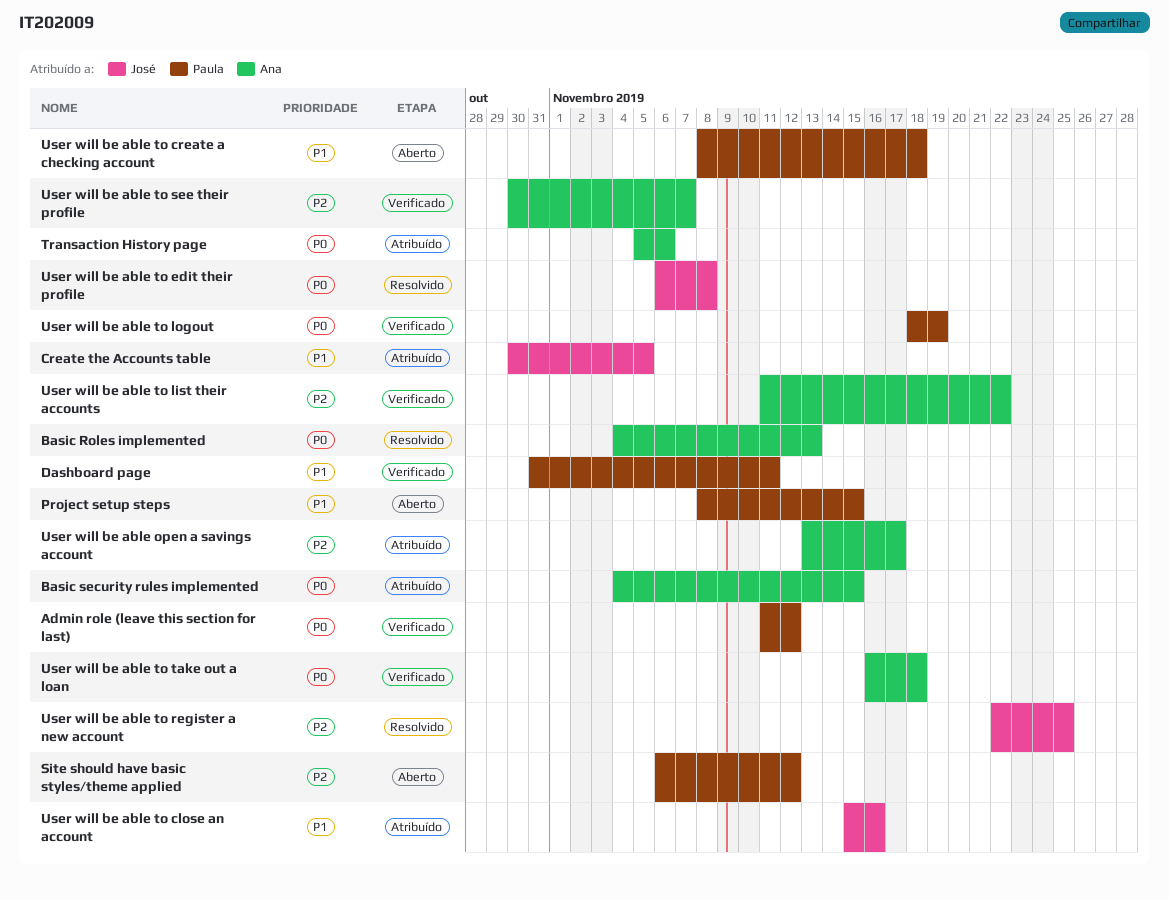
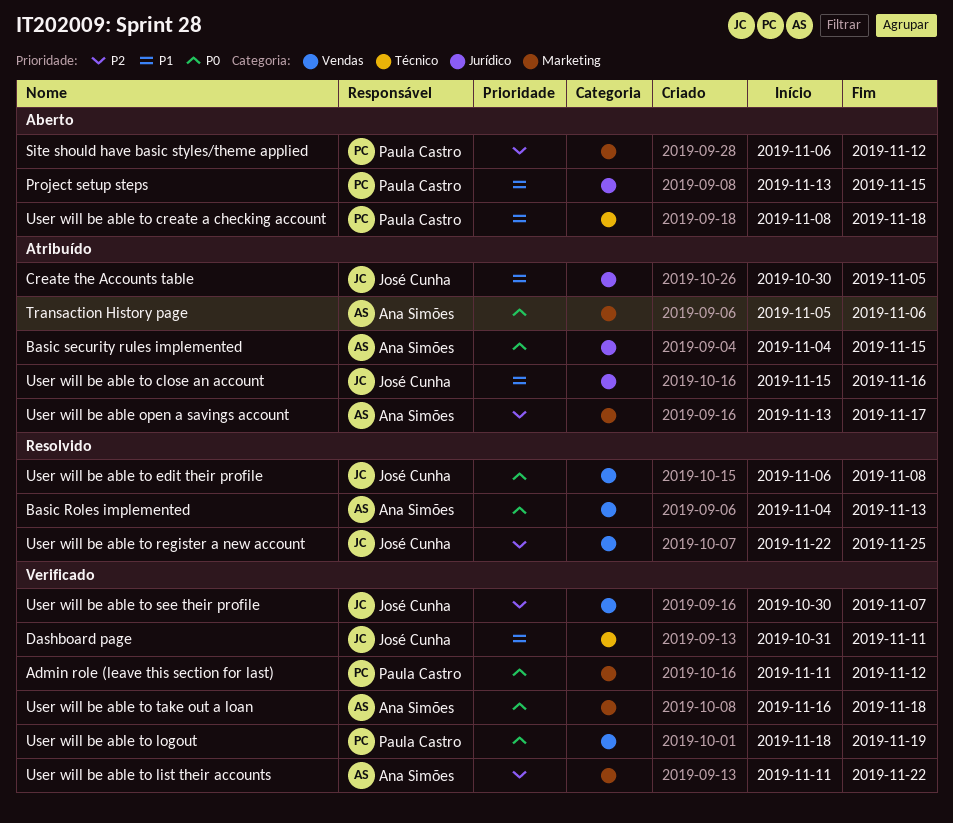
Dashboard page, owner: Paula Castro -> José Cunha
Project setup steps, start: Nov 8 -> Nov 13
User will be able to see their profile, owner: Ana Simões -> José Cunha

